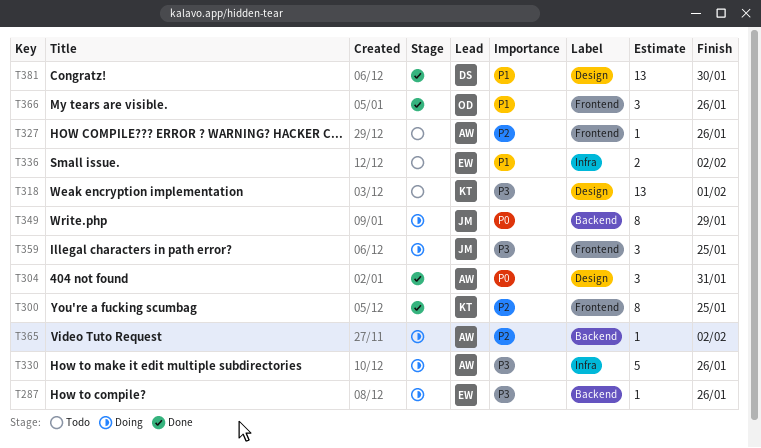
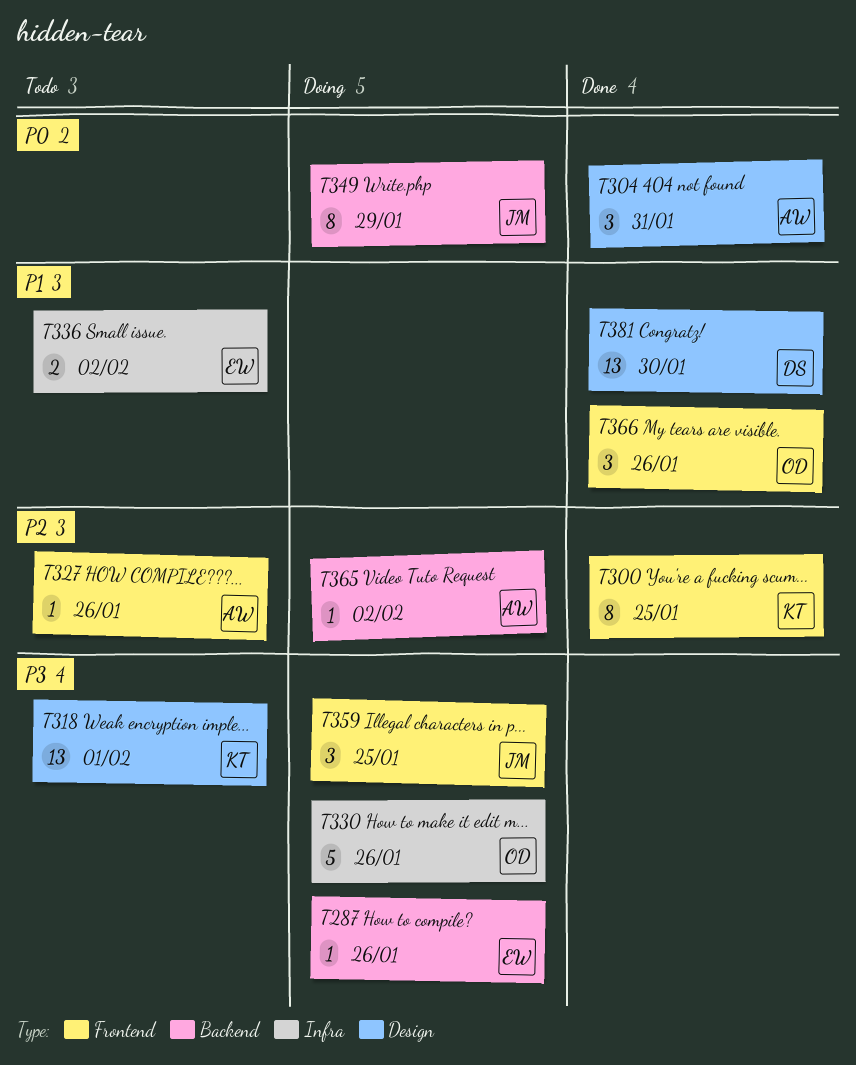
T330, owner: AW -> OD

